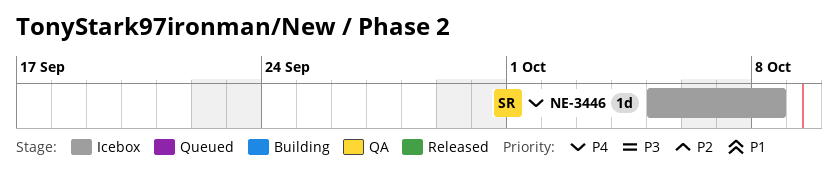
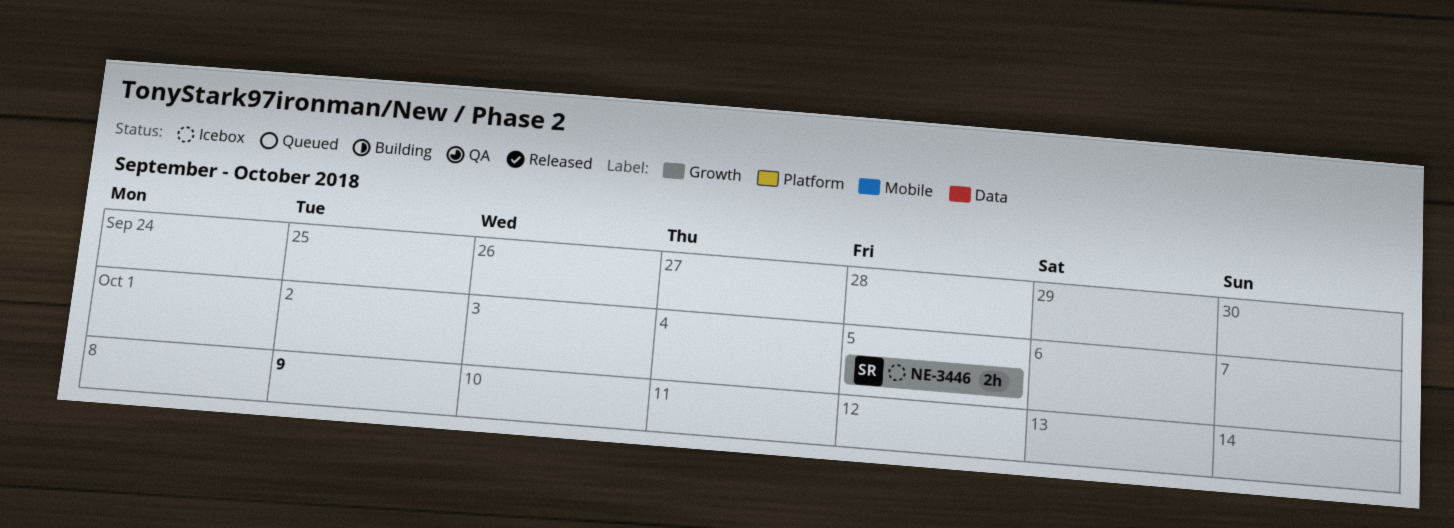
NE-3446, estimate: 1d -> 2h
NE-3446, due: Oct 8 -> Oct 5

